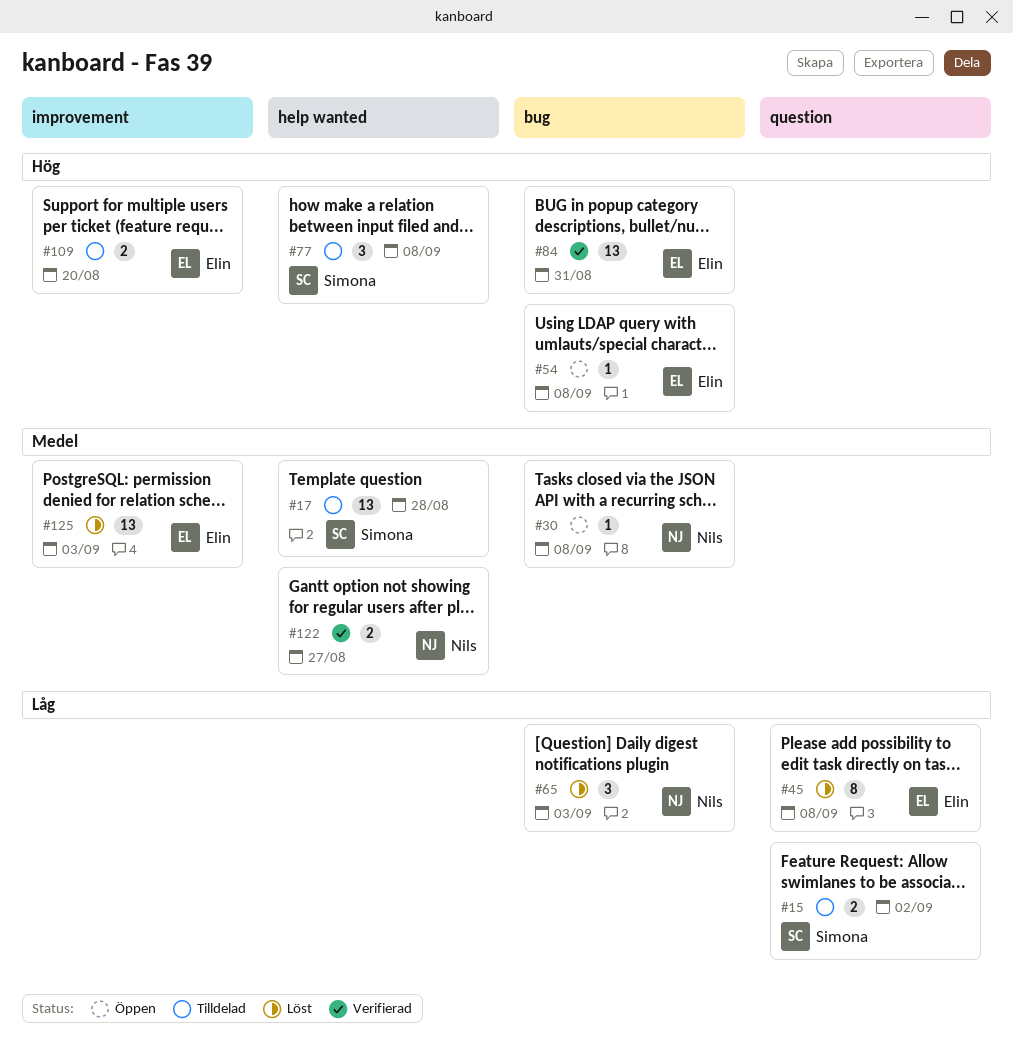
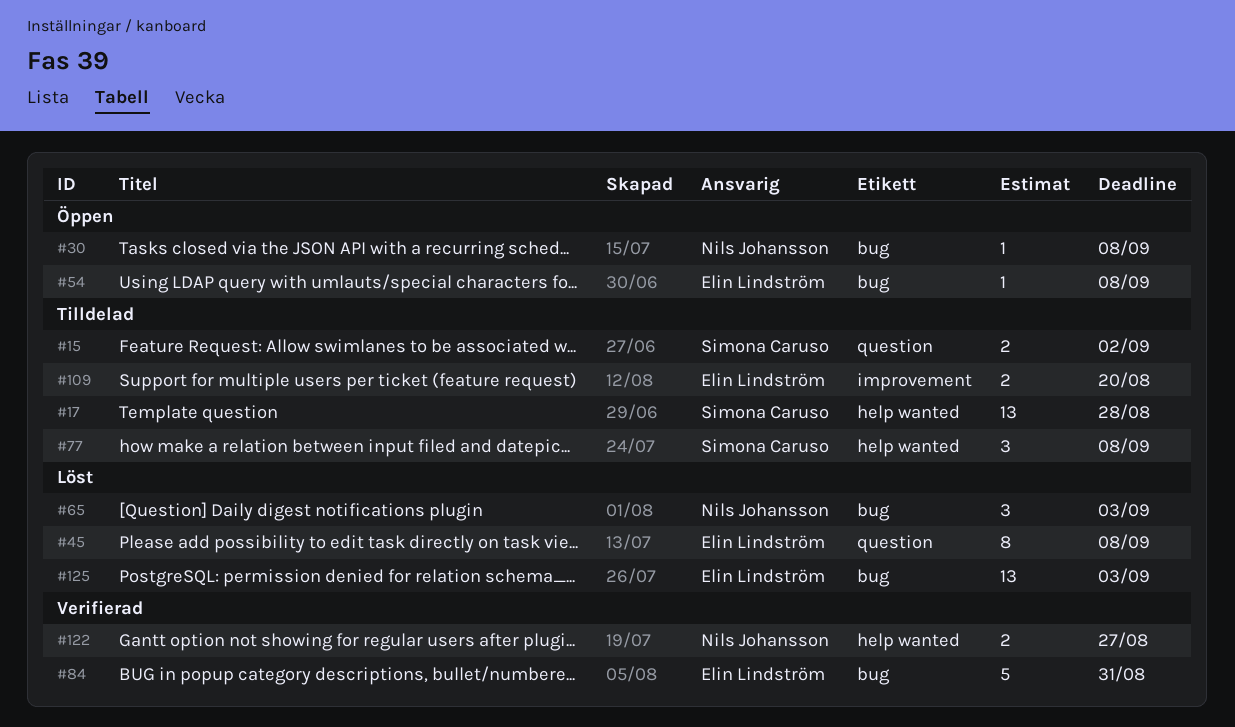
#84, estimate: 13 -> 5
#125, label: improvement -> bug

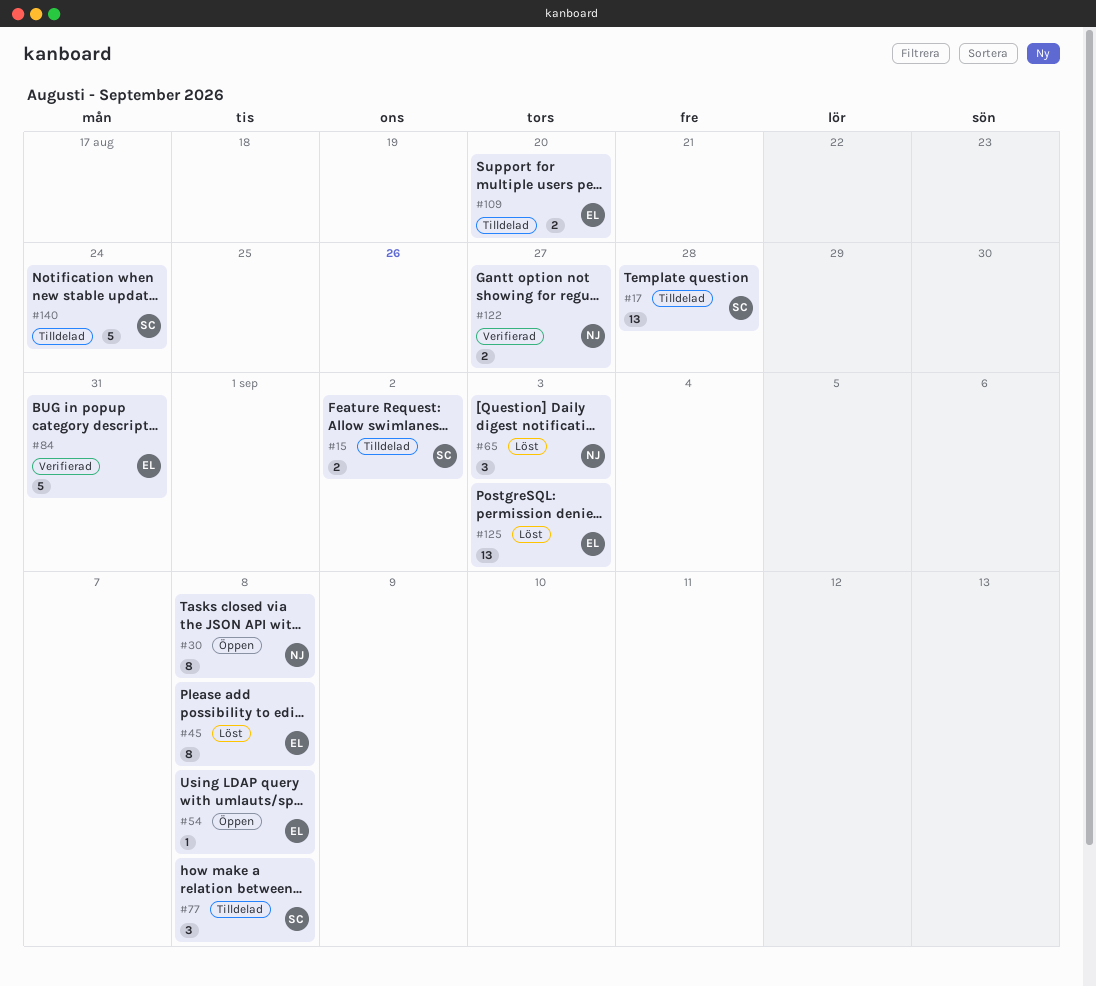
#30, estimate: 1 -> 8
#140: none -> present

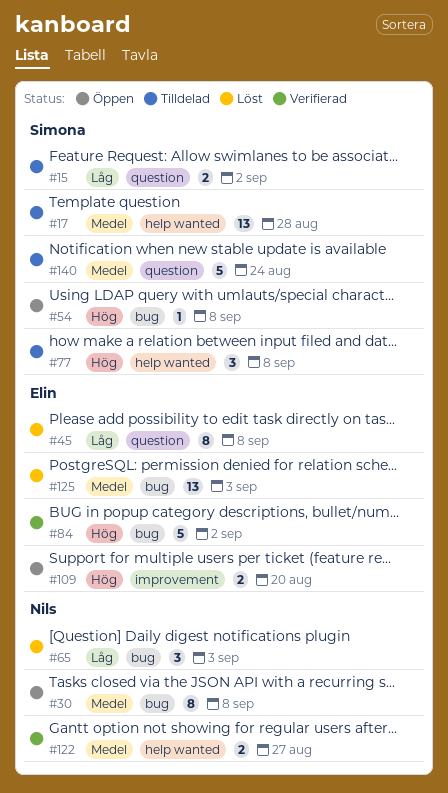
#54, owner: Elin -> Simona
#84, due: Aug 31 -> Sep 2
#109, status: Tilldelad -> Öppen

